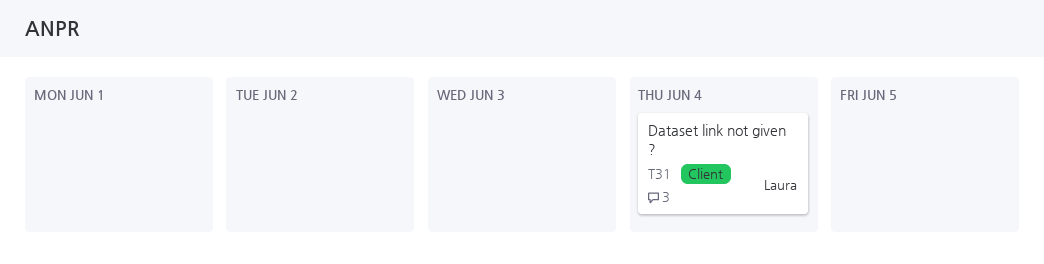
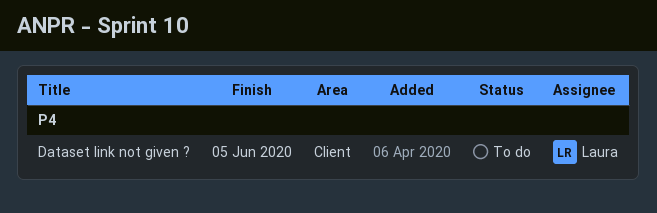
Dataset link not given ?, due: Jun 4 -> Jun 5

